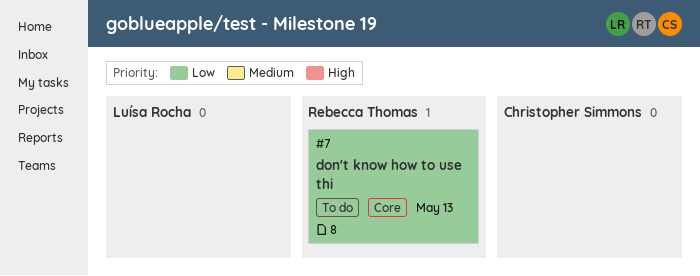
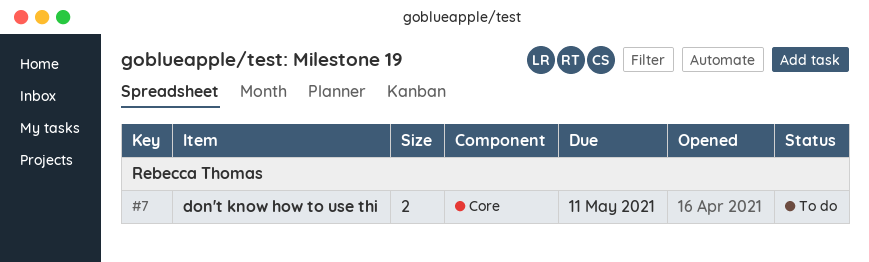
#7, due: May 13 -> May 11

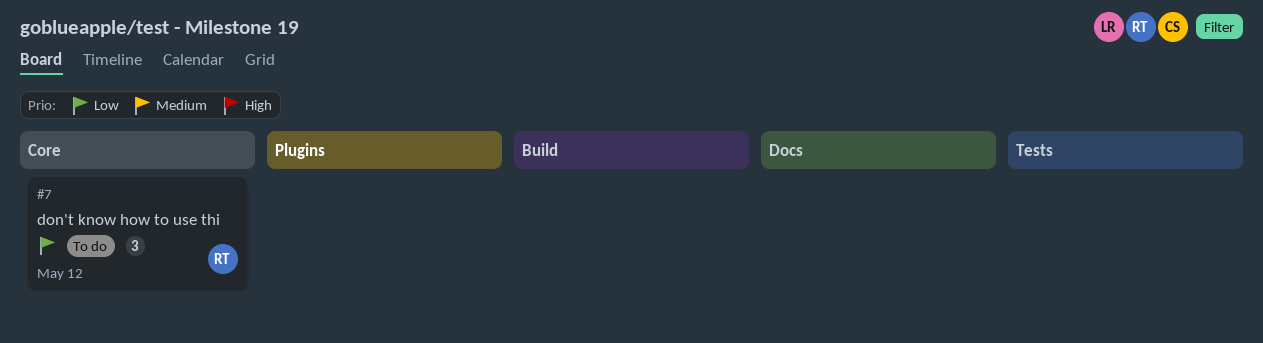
#7, estimate: 2 -> 3
#7, due: May 11 -> May 12

